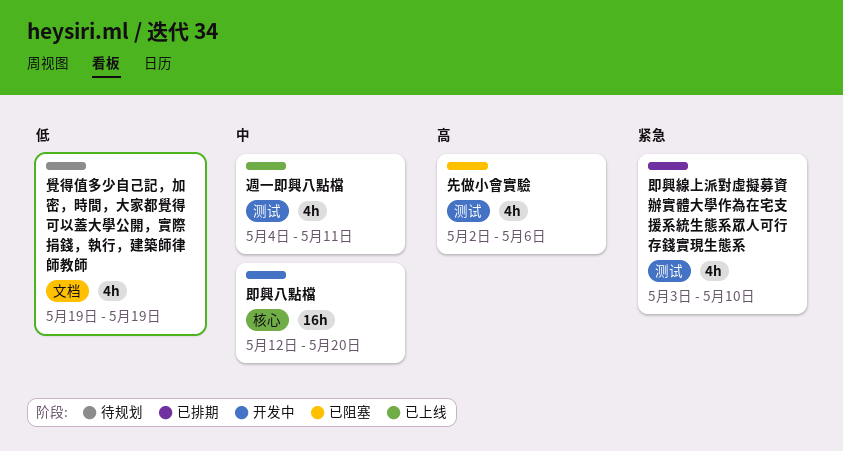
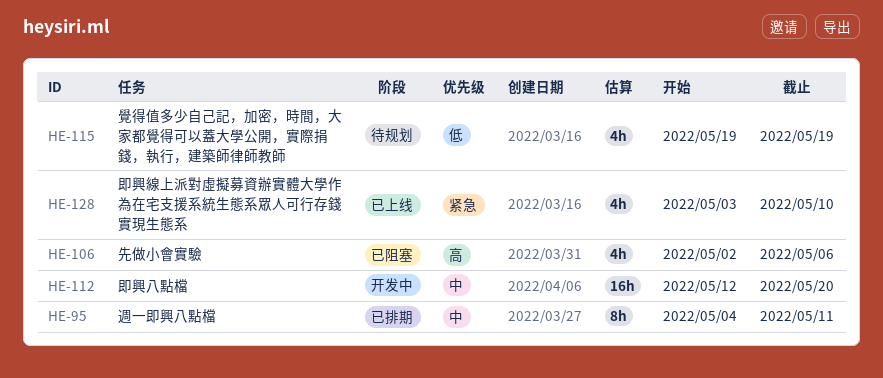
即興線上派對虛擬募資辦實體大學作為在宅支援系統生態系眾人可行存錢實現生態系, status: 已排期 -> 已上线
週一即興八點檔, status: 已上线 -> 已排期
週一即興八點檔, estimate: 4h -> 8h

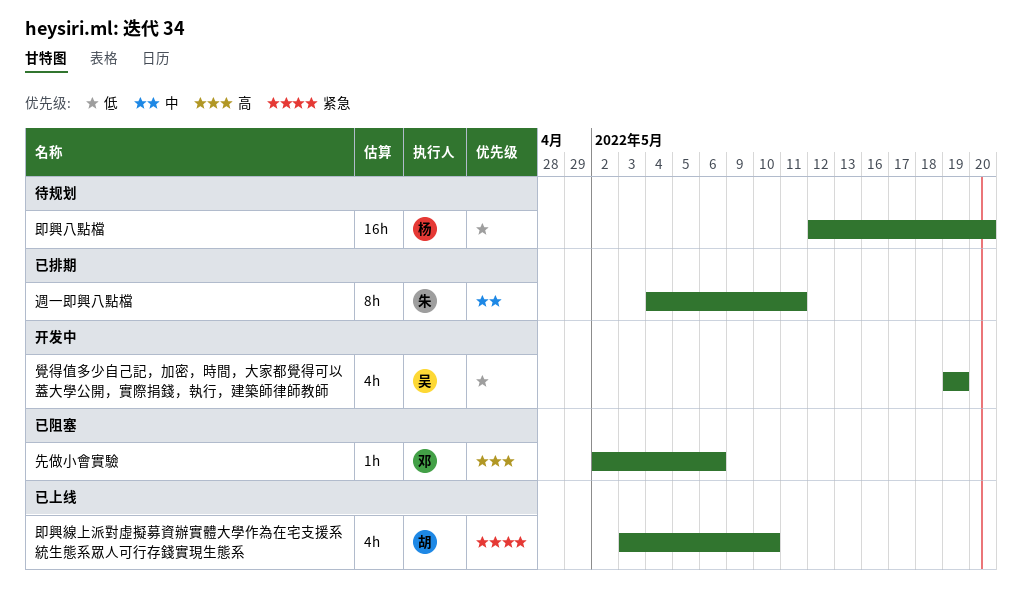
先做小會實驗, estimate: 4h -> 1h
即興八點檔, status: 开发中 -> 待规划
即興八點檔, priority: 中 -> 低
覺得值多少自己記，加密，時間，大家都覺得可以蓋大學公開，實際捐錢，執行，建築師律師教師, status: 待规划 -> 开发中

